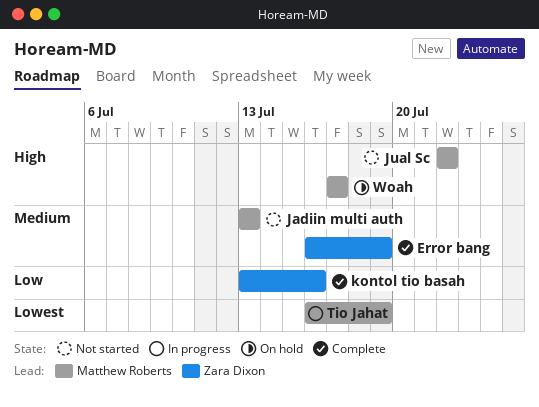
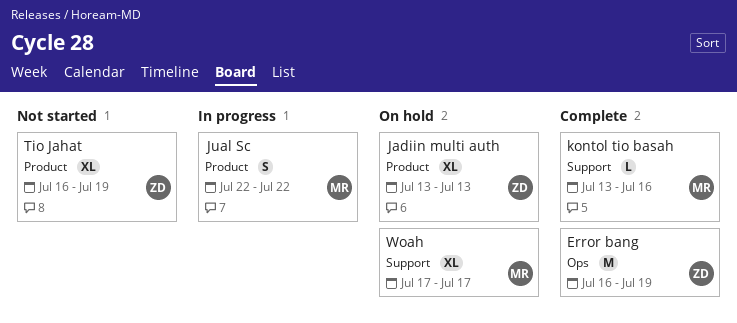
Jadiin multi auth, status: Not started -> On hold
Jadiin multi auth, owner: Matthew Roberts -> Zara Dixon
Jual Sc, status: Not started -> In progress
kontol tio basah, owner: Zara Dixon -> Matthew Roberts
Tio Jahat, status: In progress -> Not started
Tio Jahat, owner: Matthew Roberts -> Zara Dixon

